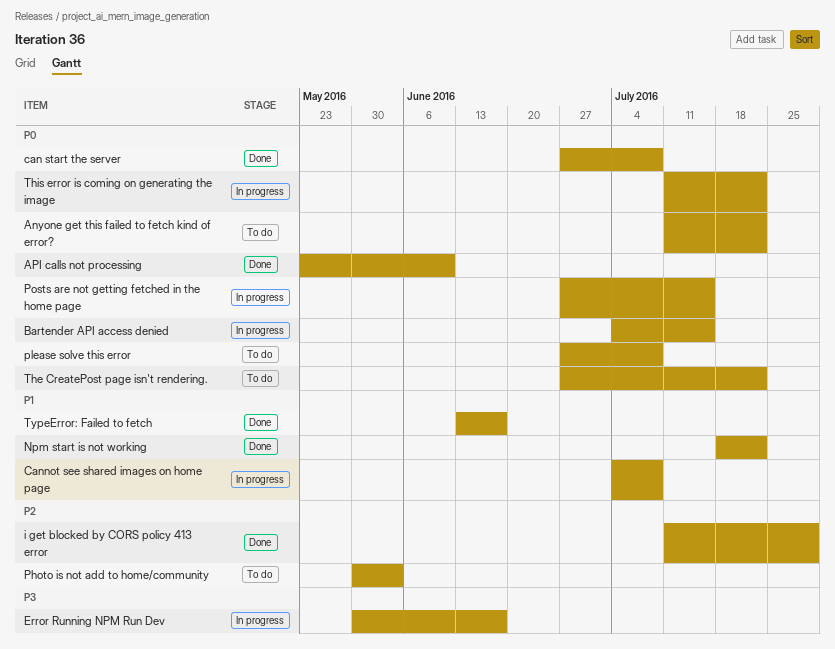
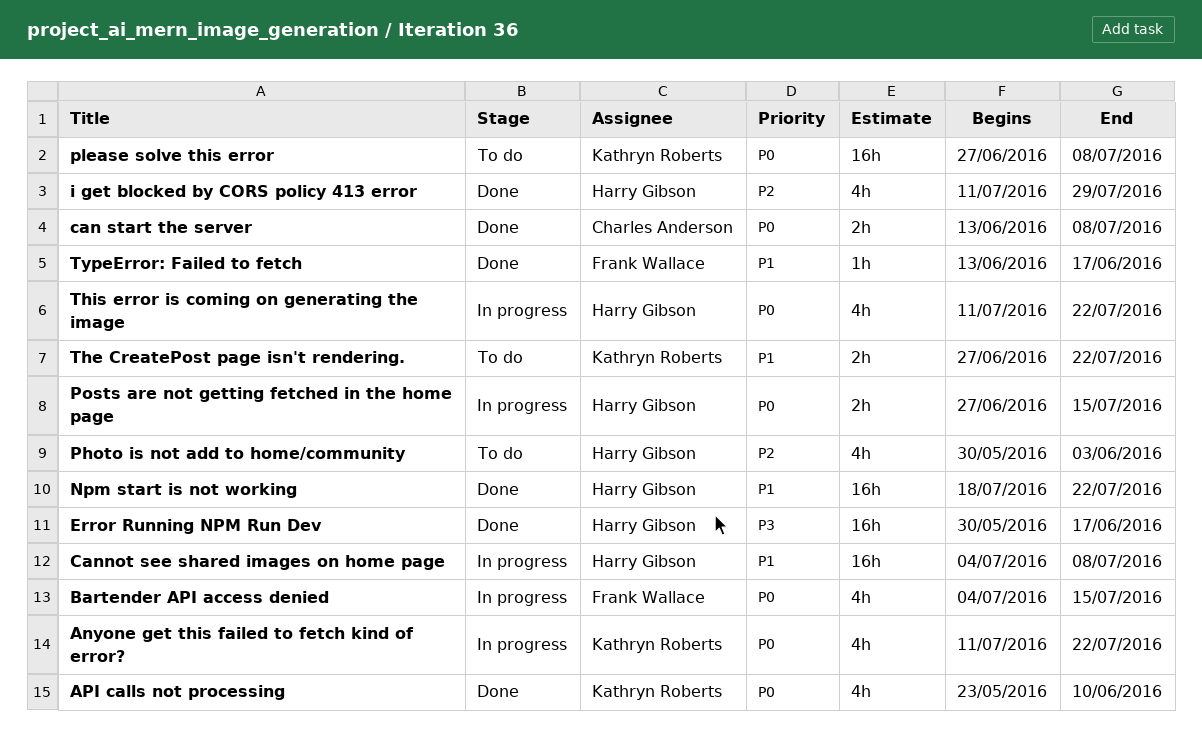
Anyone get this failed to fetch kind of error?, status: To do -> In progress
can start the server, start: Jun 27 -> Jun 13
Error Running NPM Run Dev, status: In progress -> Done
The CreatePost page isn't rendering., priority: P0 -> P1

